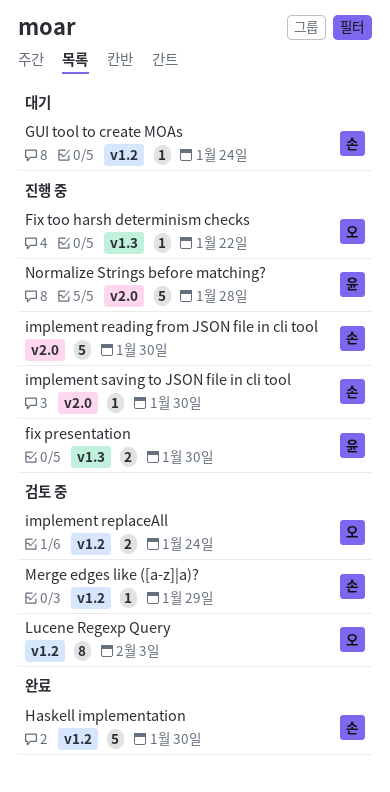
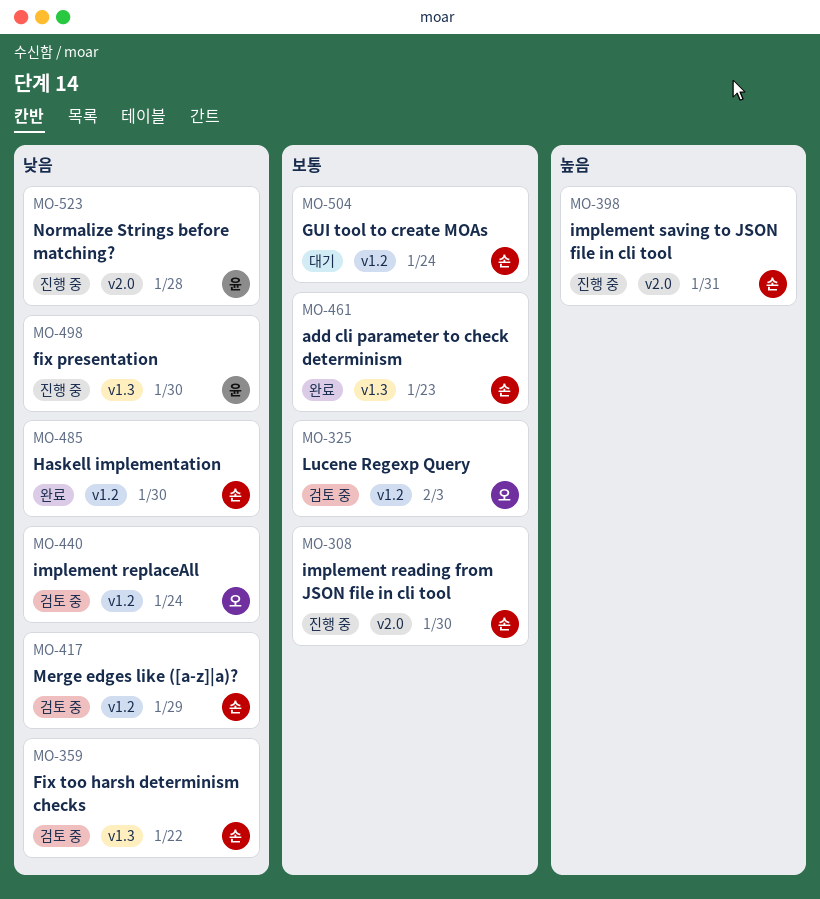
add cli parameter to check determinism: none -> present
Fix too harsh determinism checks, status: 진행 중 -> 검토 중
Fix too harsh determinism checks, owner: 오 -> 손
implement saving to JSON file in cli tool, due: Jan 30 -> Jan 31

